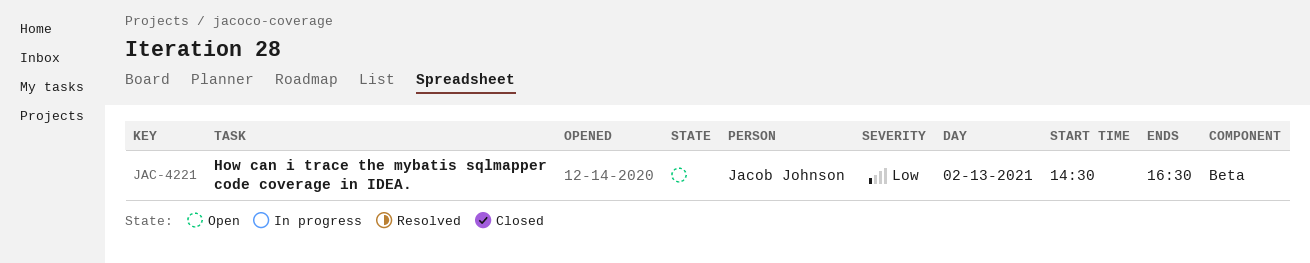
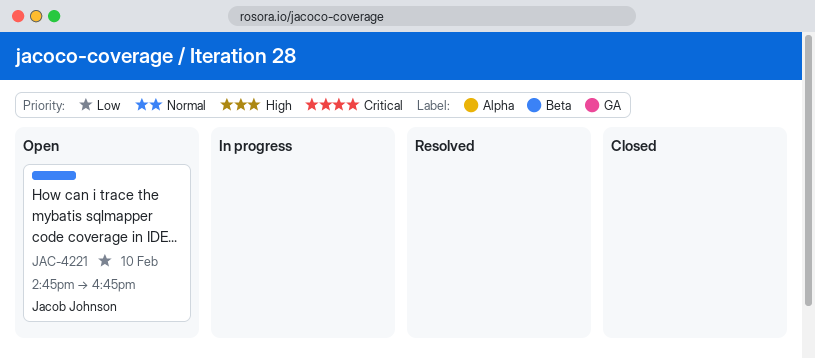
JAC-4221, day: Feb 13 -> Feb 10
JAC-4221, begins: 14:30 -> 14:45
JAC-4221, ends: 16:30 -> 16:45

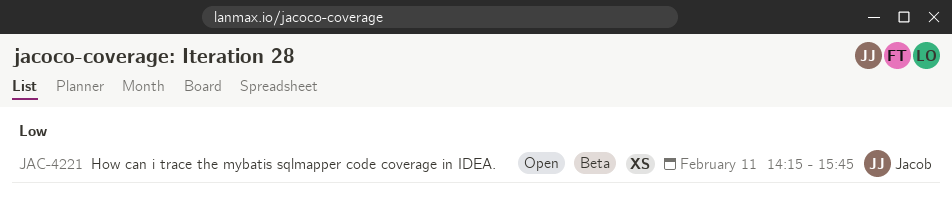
JAC-4221, day: Feb 10 -> Feb 11
JAC-4221, begins: 14:45 -> 14:15
JAC-4221, ends: 16:45 -> 15:45

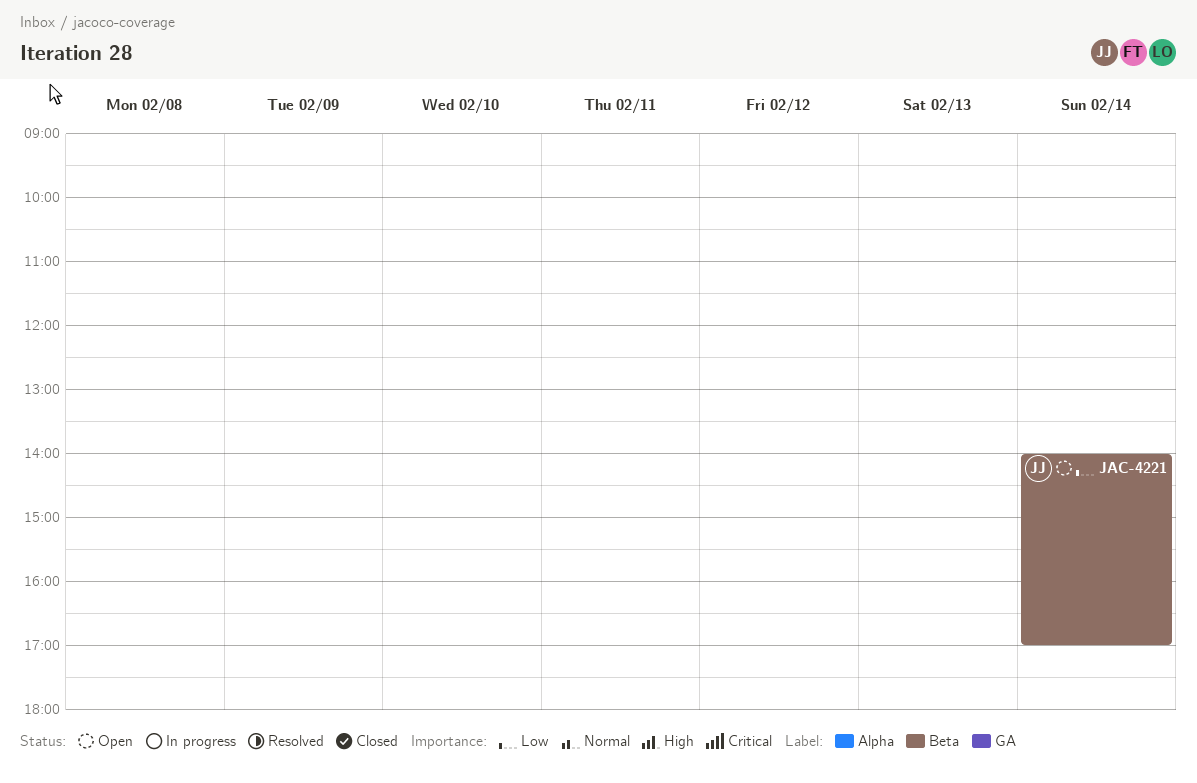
JAC-4221, day: Feb 11 -> Feb 14
JAC-4221, begins: 14:15 -> 14:00
JAC-4221, ends: 15:45 -> 17:00

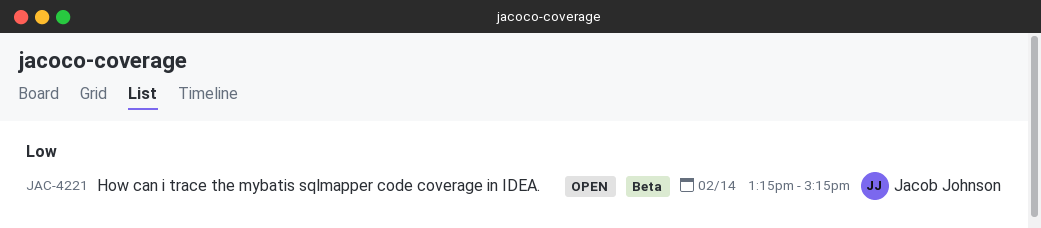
JAC-4221, begins: 14:00 -> 13:15
JAC-4221, ends: 17:00 -> 15:15

